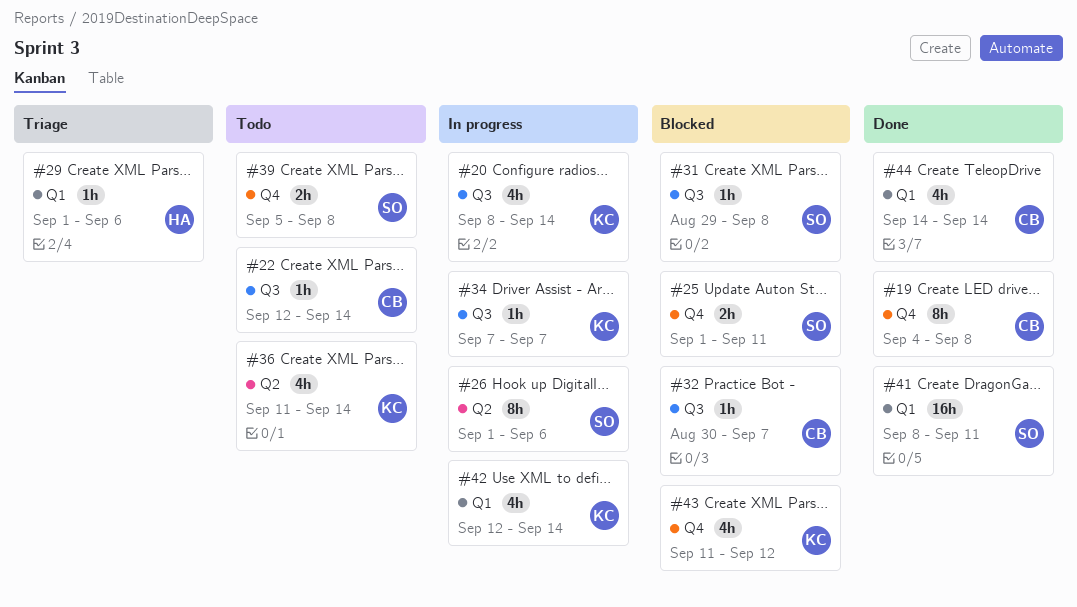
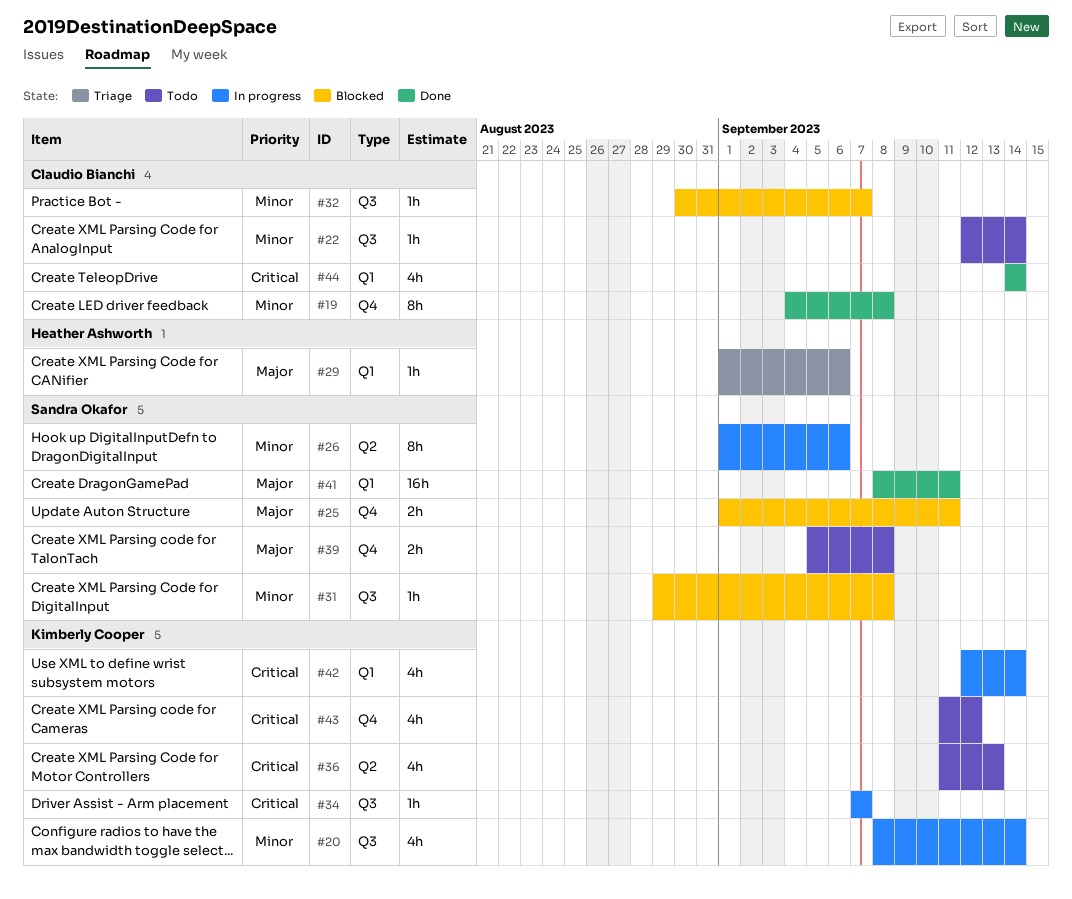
#36, due: Sep 14 -> Sep 13
#43, status: Blocked -> Todo

